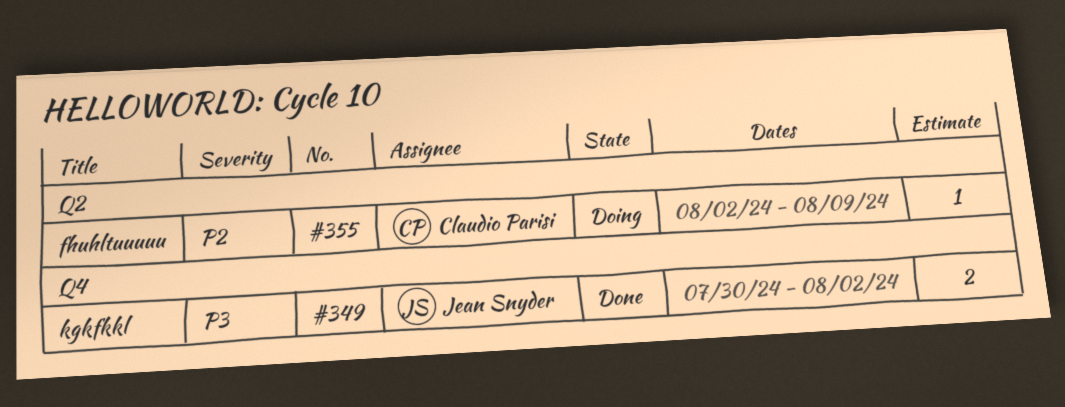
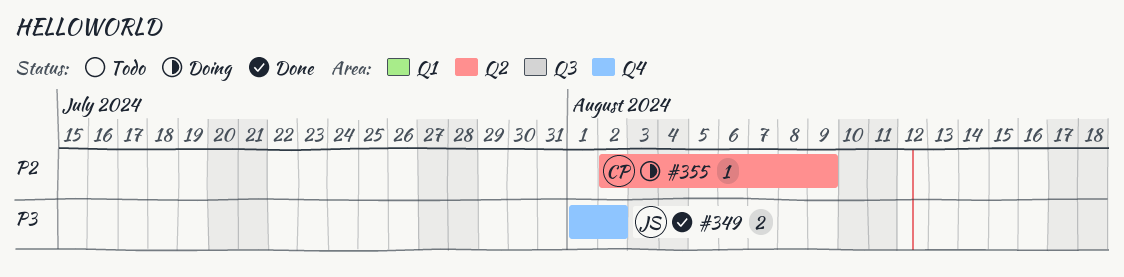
#349, start: Jul 30 -> Aug 1

